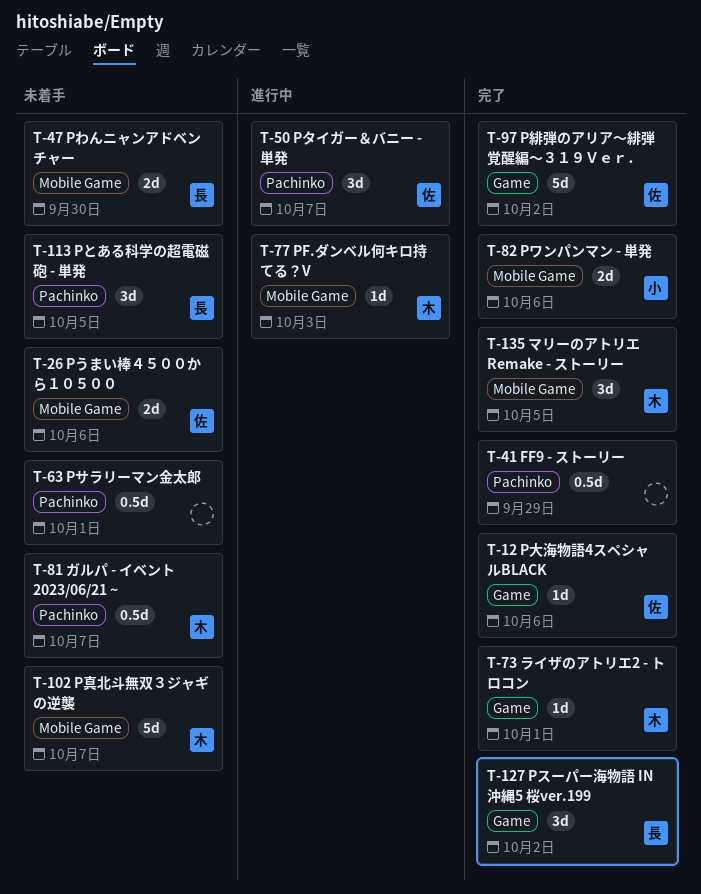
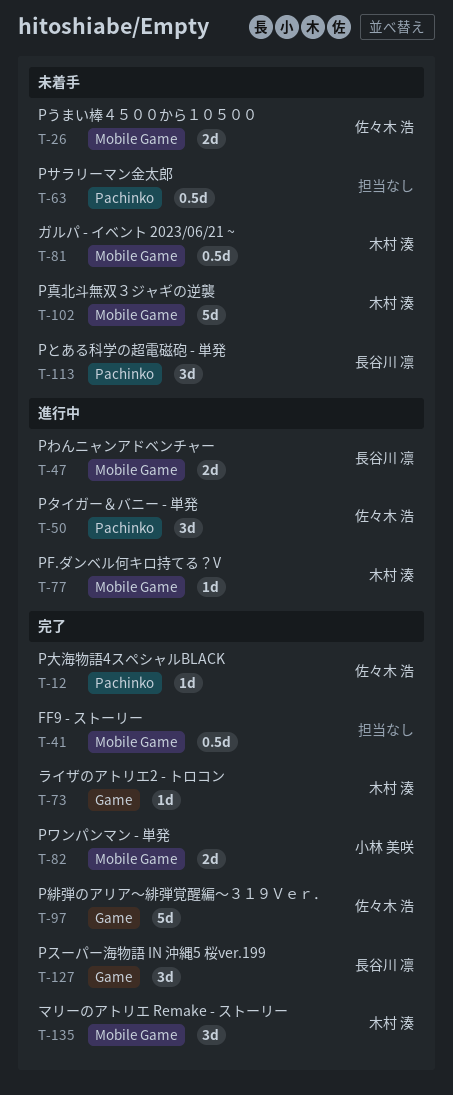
T-12, label: Game -> Pachinko
T-41, label: Pachinko -> Mobile Game
T-47, status: 未着手 -> 進行中
T-81, label: Pachinko -> Mobile Game

